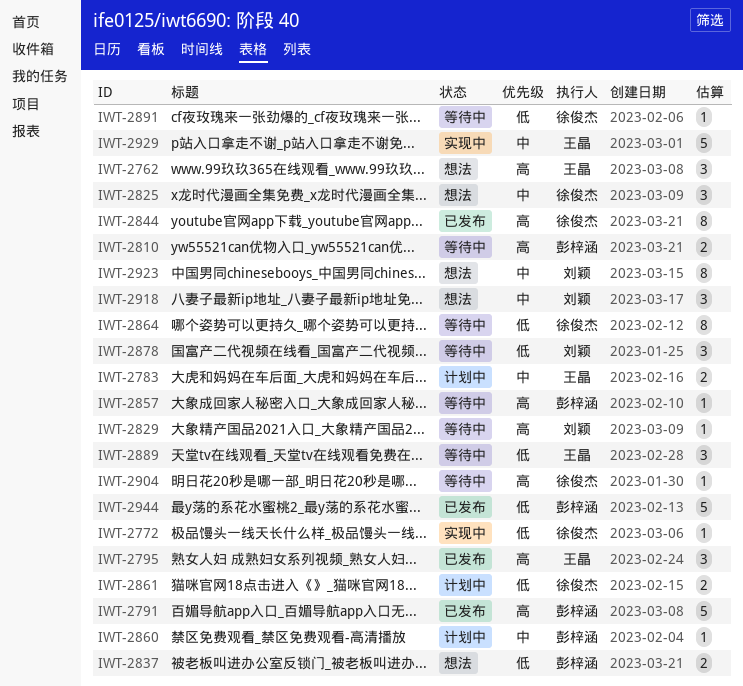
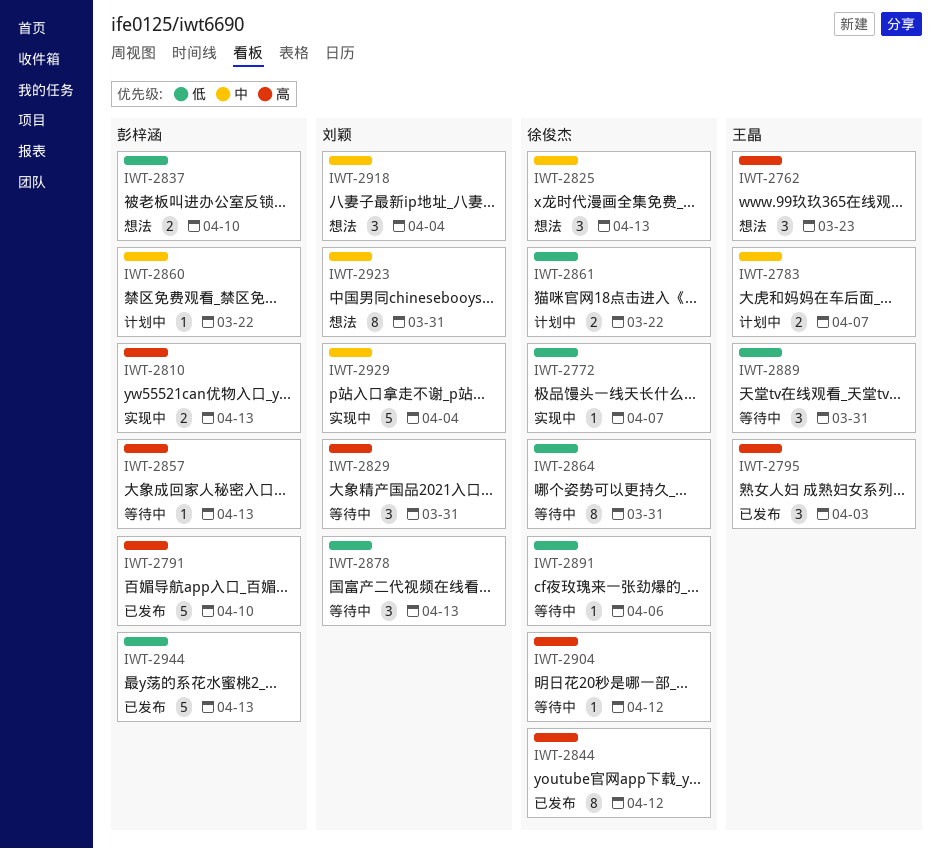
IWT-2810, status: 等待中 -> 实现中
IWT-2829, estimate: 1 -> 3
IWT-2929, owner: 王晶 -> 刘颖

